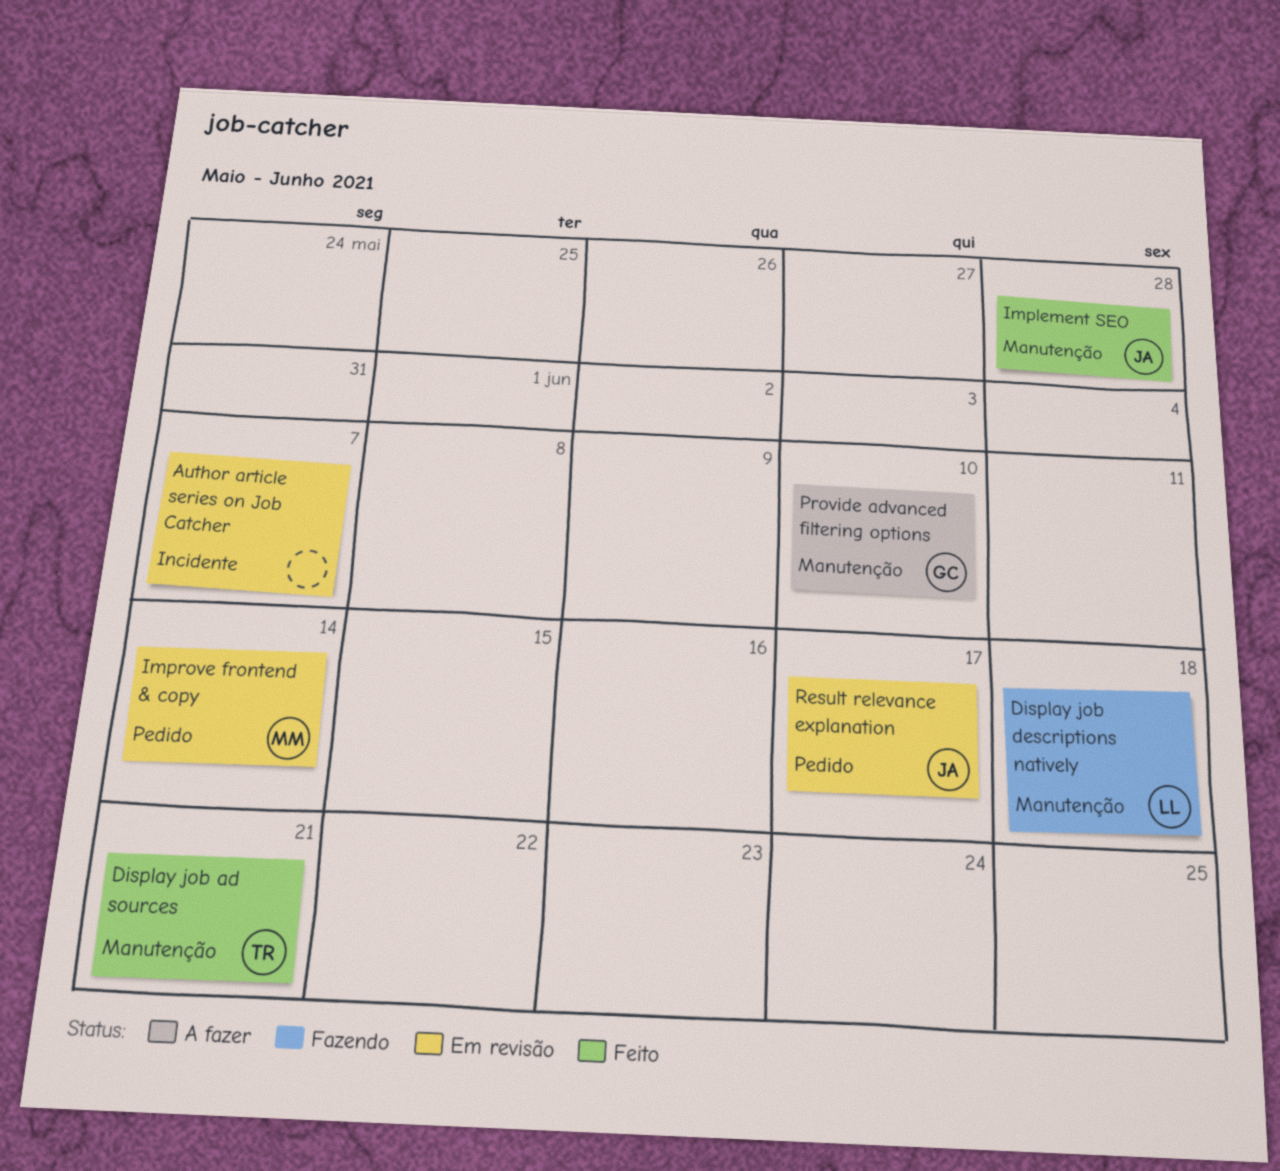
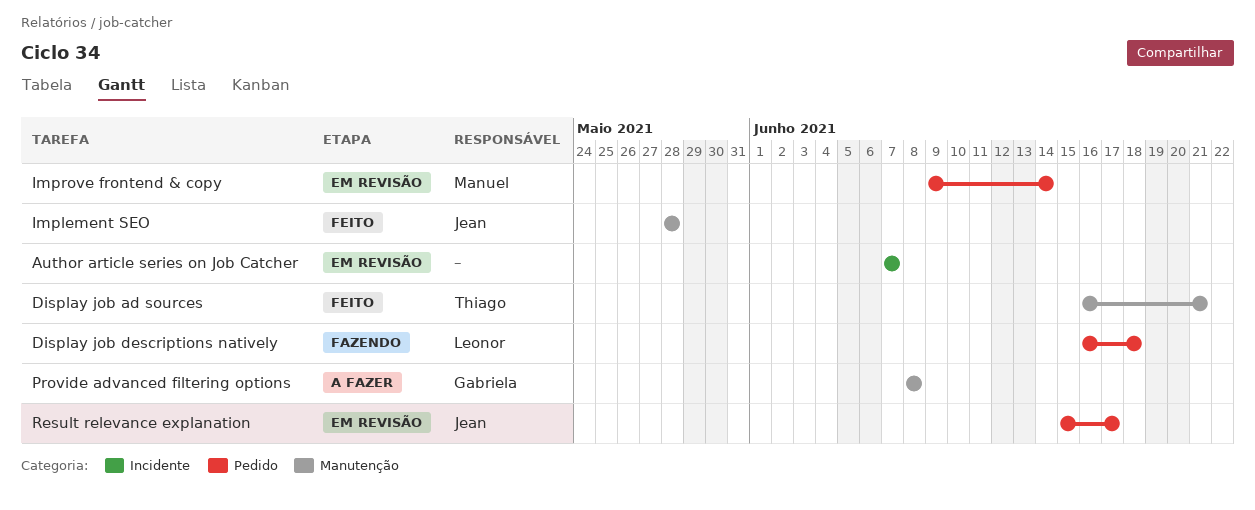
Display job descriptions natively, label: Manutenção -> Pedido
Provide advanced filtering options, due: Jun 10 -> Jun 8

